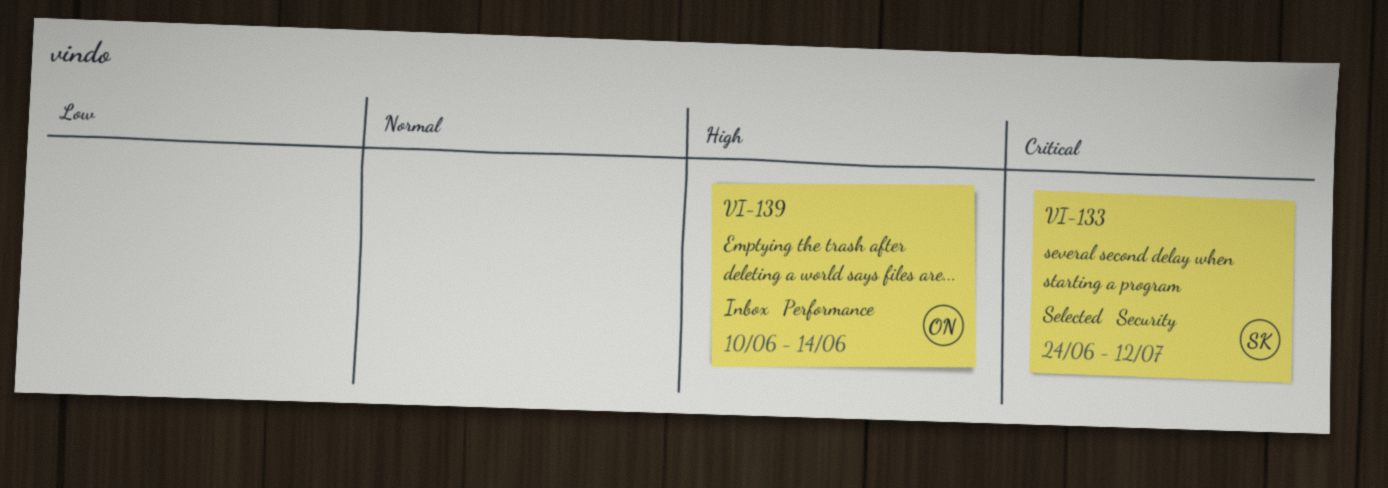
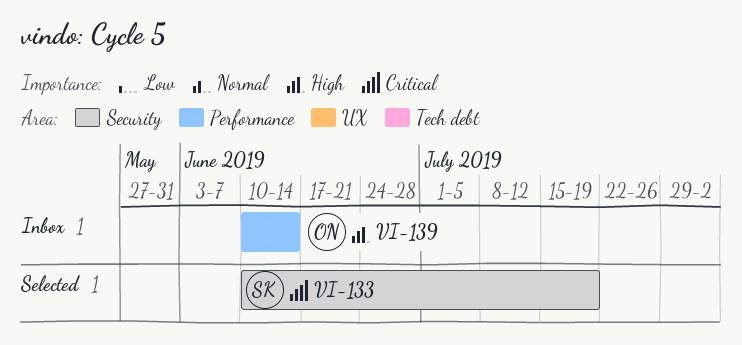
VI-133, start: Jun 24 -> Jun 10
VI-133, due: Jul 12 -> Jul 19

